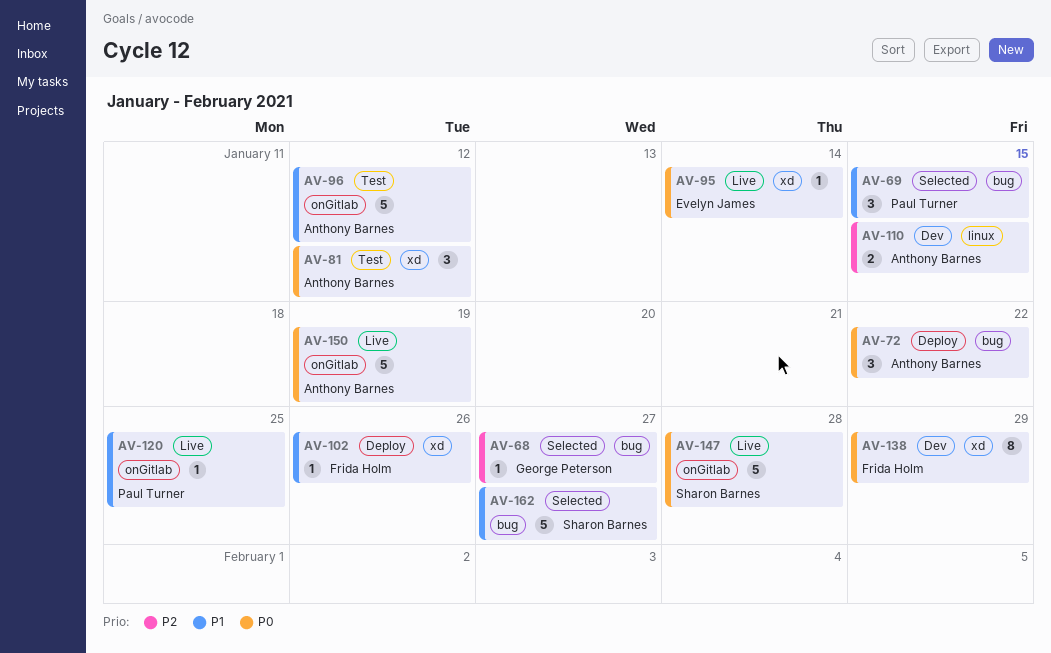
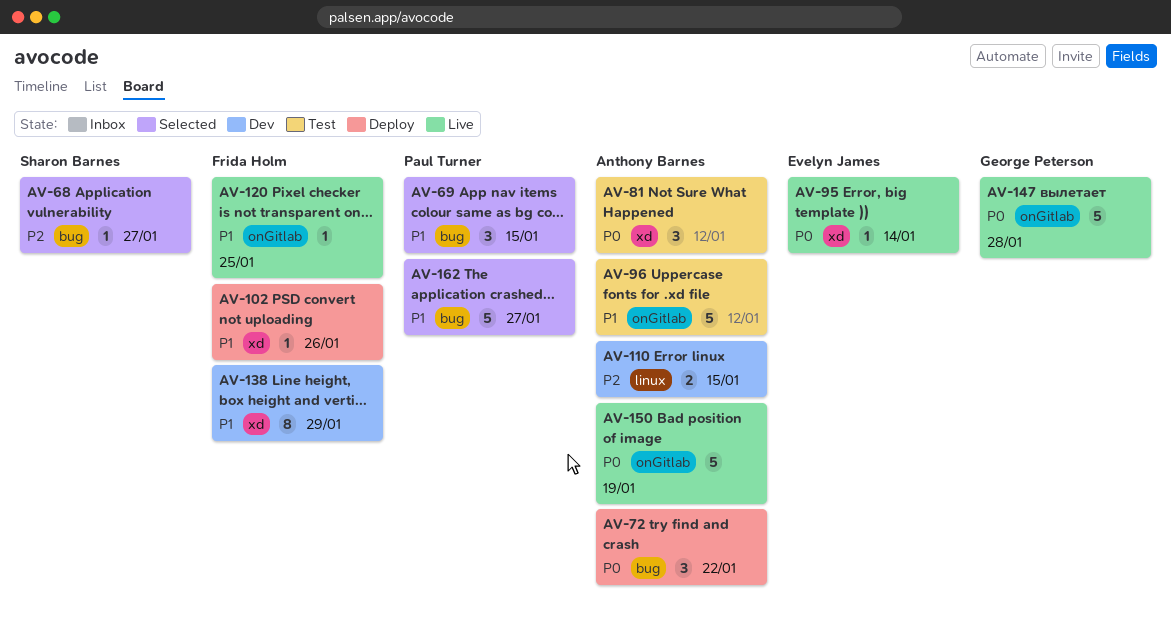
AV-68, owner: George Peterson -> Sharon Barnes
AV-120, owner: Paul Turner -> Frida Holm
AV-138, priority: P0 -> P1
AV-147, owner: Sharon Barnes -> George Peterson
AV-162, owner: Sharon Barnes -> Paul Turner

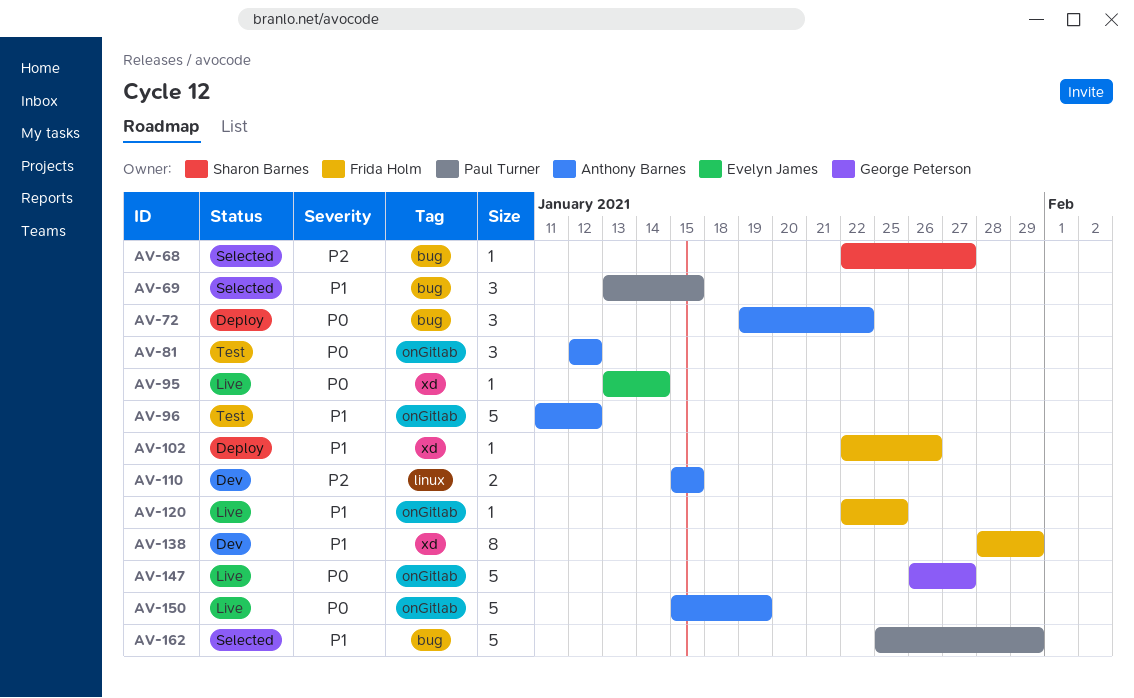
AV-81, label: xd -> onGitlab
AV-147, due: Jan 28 -> Jan 27
AV-162, due: Jan 27 -> Jan 29

